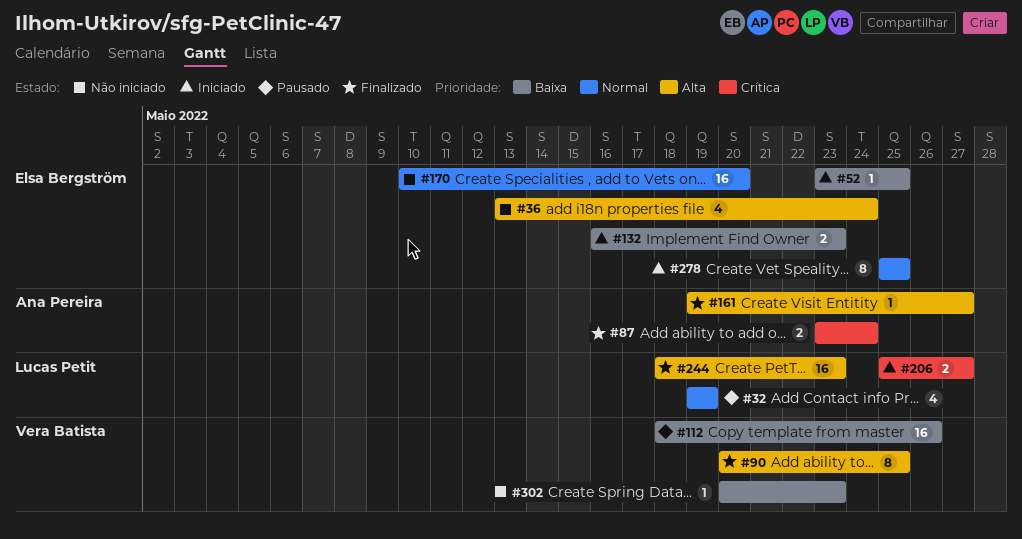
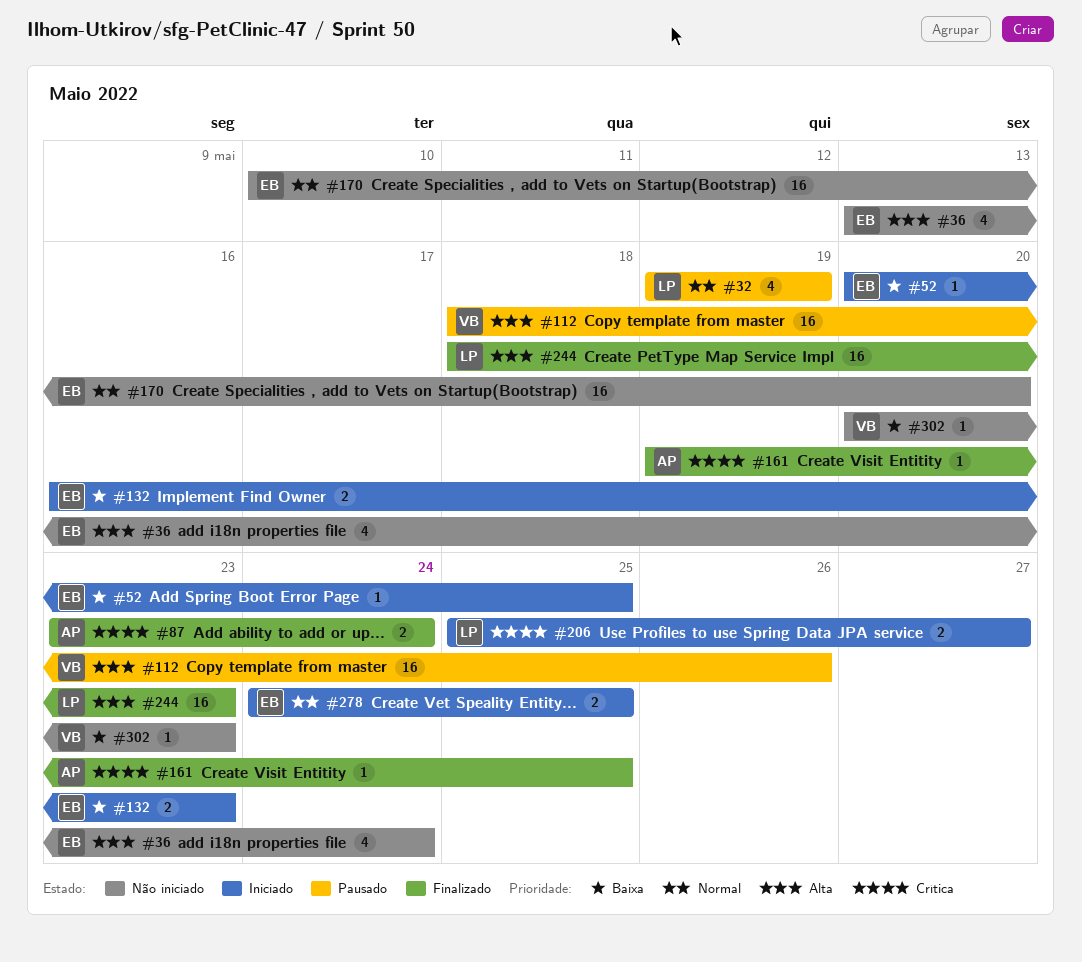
#52, start: May 23 -> May 20
#90: present -> none
#112, priority: Baixa -> Alta
#161, priority: Alta -> Crítica
#161, due: May 27 -> May 25
#278, estimate: 8 -> 2
#278, start: May 25 -> May 24

